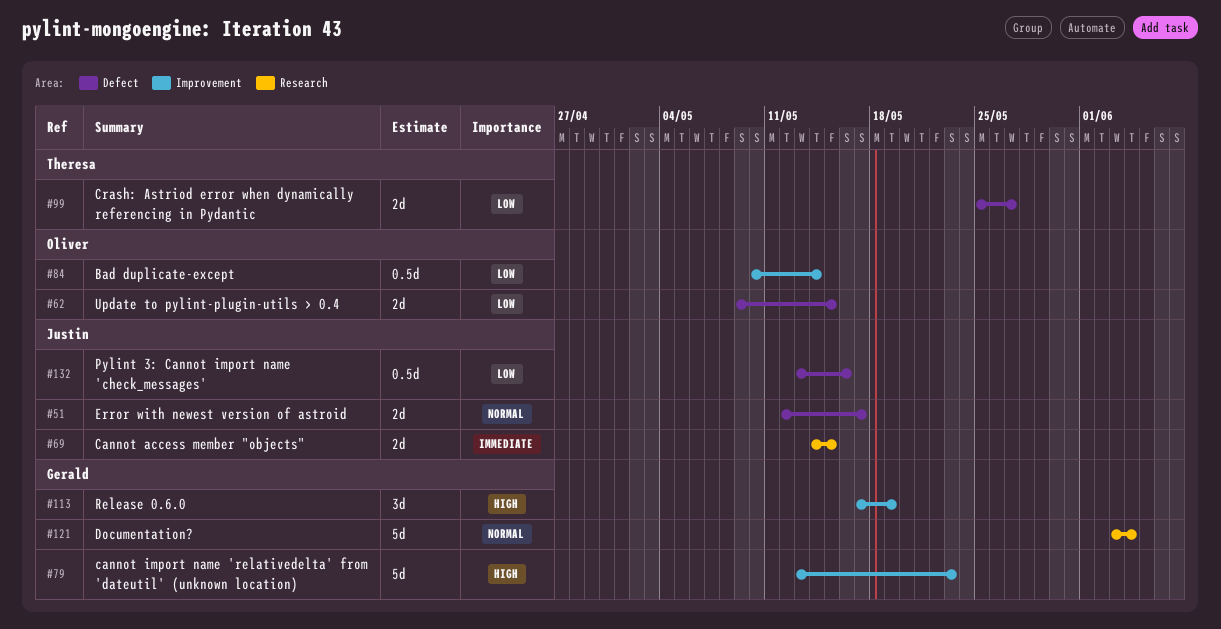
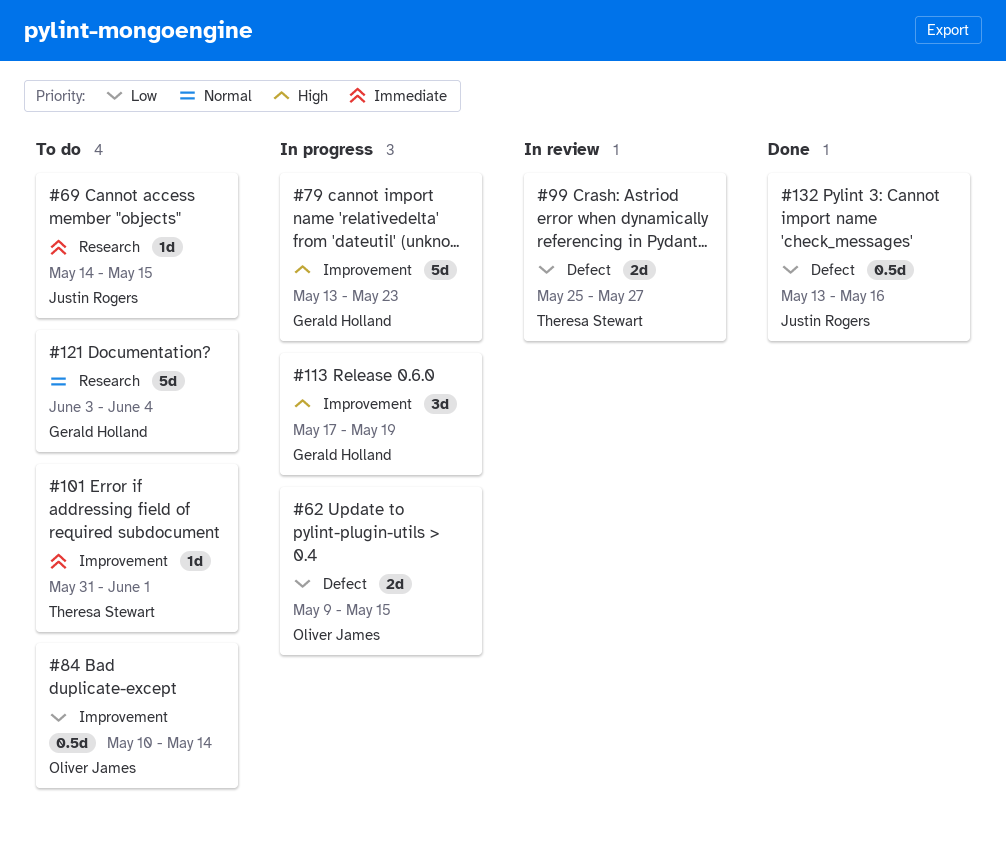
#51: present -> none
#69, estimate: 2d -> 1d
#101: none -> present

